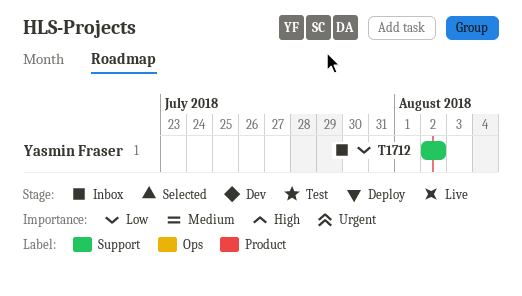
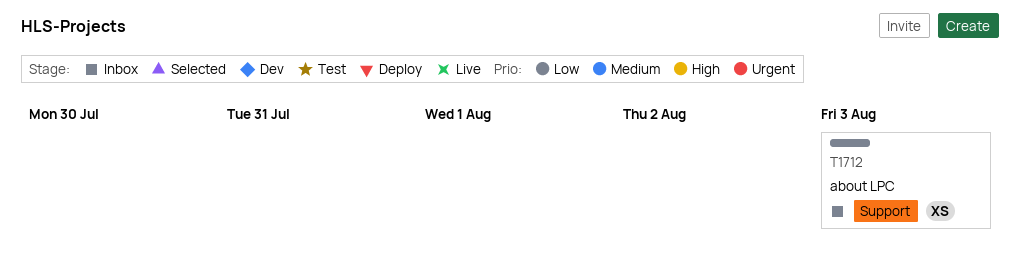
T1712, due: Aug 2 -> Aug 3

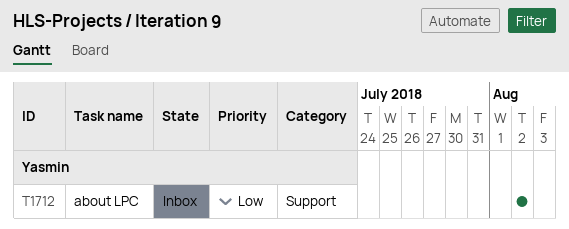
T1712, due: Aug 3 -> Aug 2

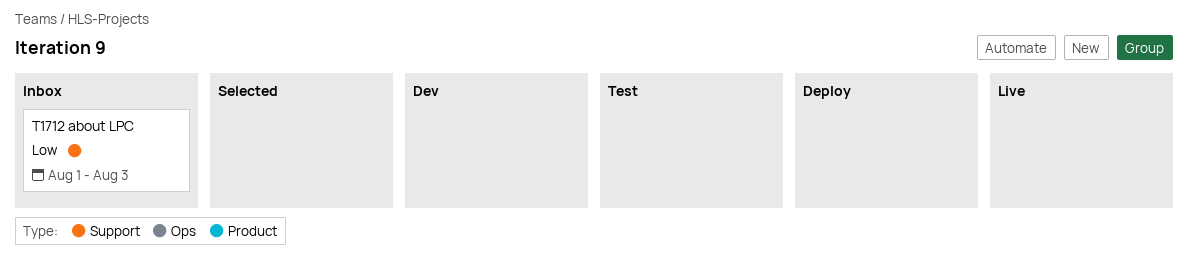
T1712, start: Aug 2 -> Aug 1
T1712, due: Aug 2 -> Aug 3

